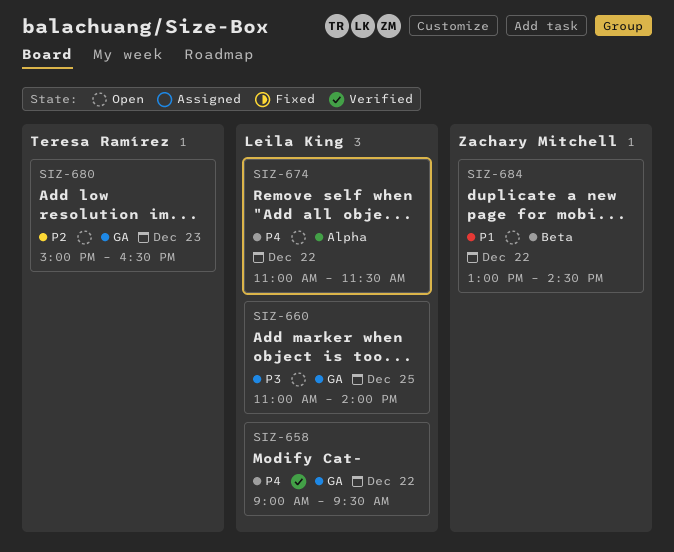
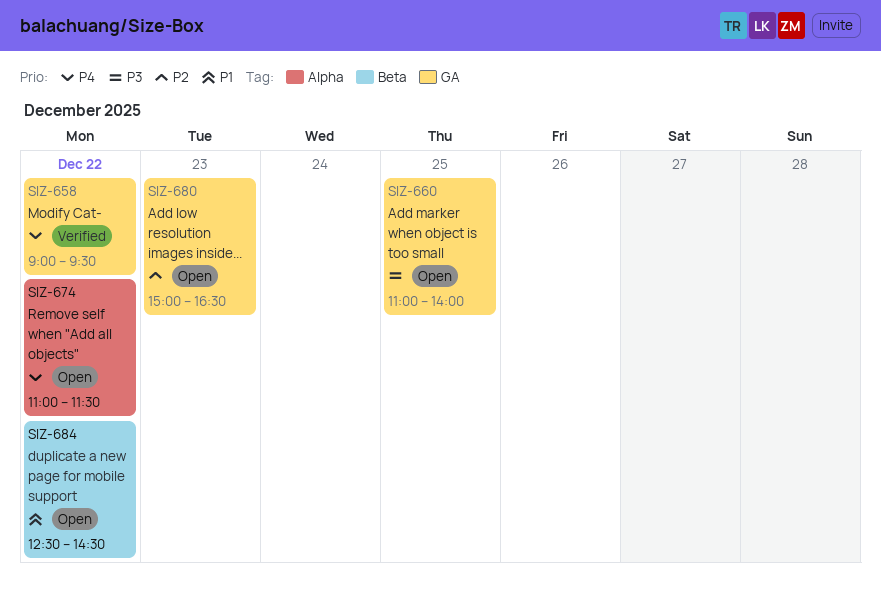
SIZ-684, begins: 13:00 -> 12:30

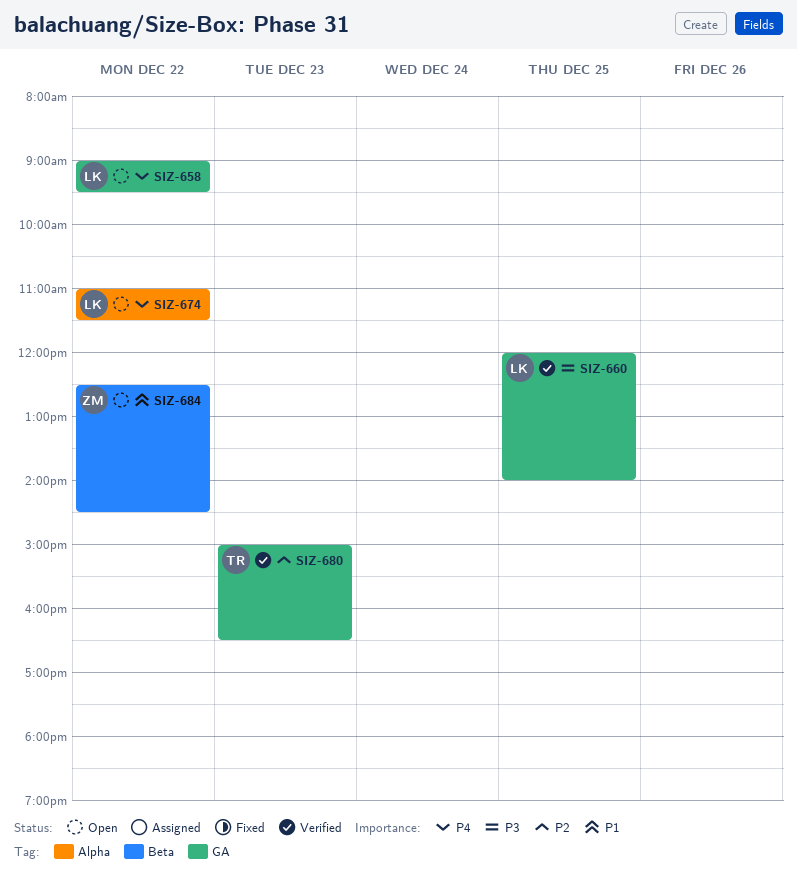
SIZ-658, status: Verified -> Open
SIZ-660, status: Open -> Verified
SIZ-660, begins: 11:00 -> 12:00
SIZ-680, status: Open -> Verified

